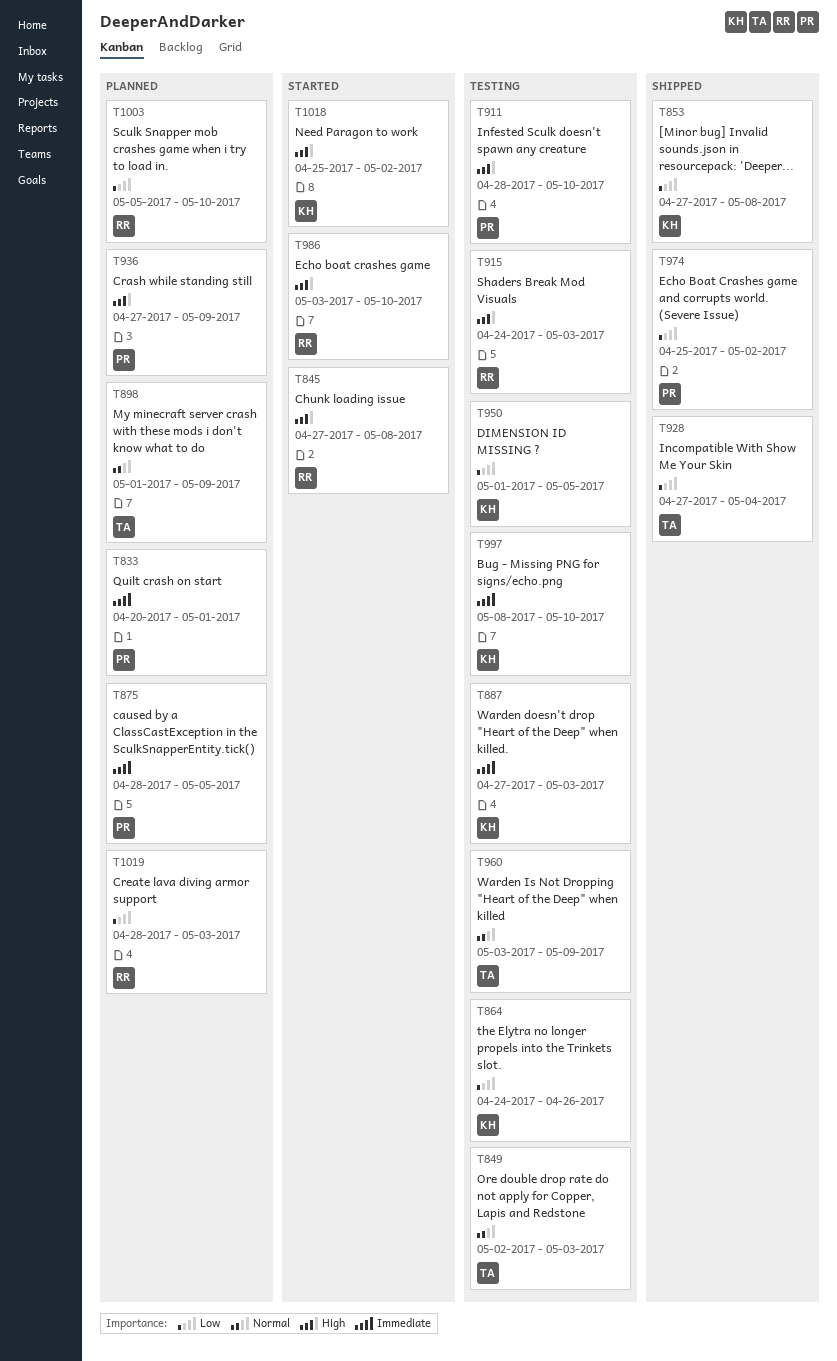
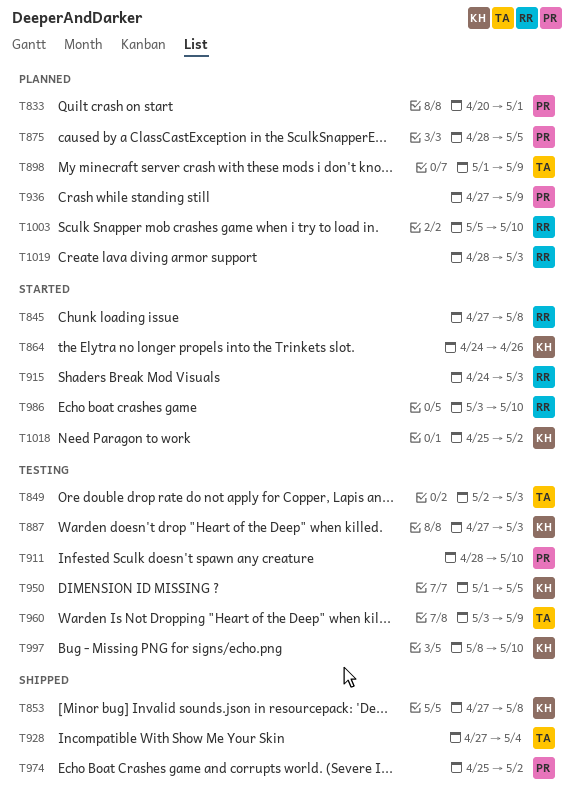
T864, status: Testing -> Started
T915, status: Testing -> Started

